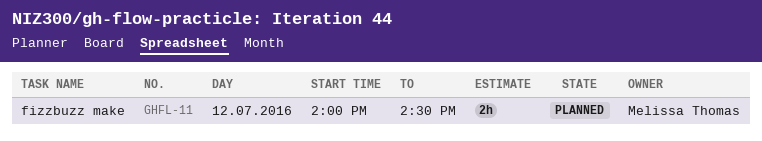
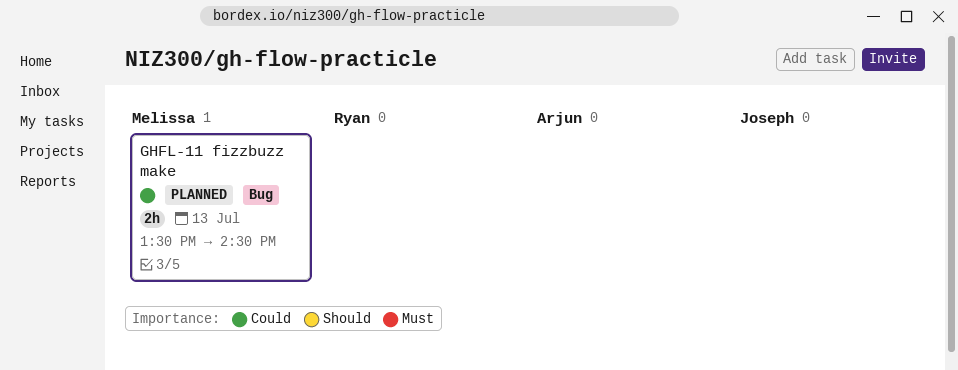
GHFL-11, day: Jul 12 -> Jul 13
GHFL-11, begins: 14:00 -> 13:30

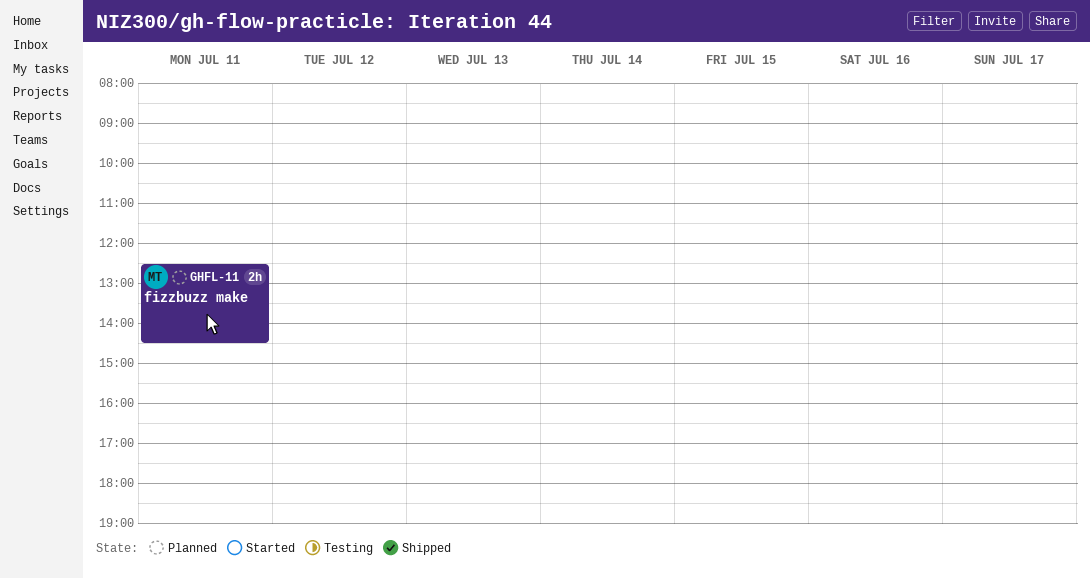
GHFL-11, day: Jul 13 -> Jul 11
GHFL-11, begins: 13:30 -> 12:30

